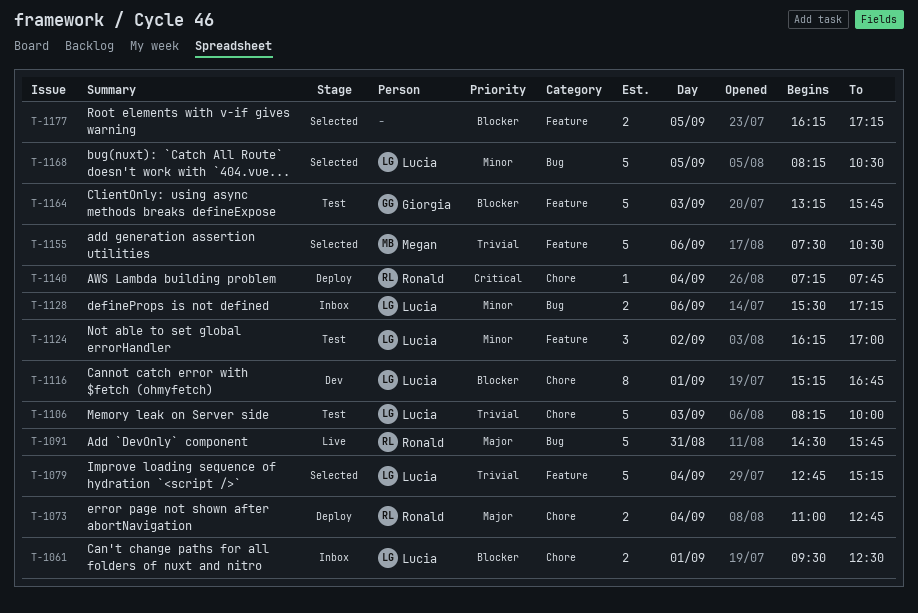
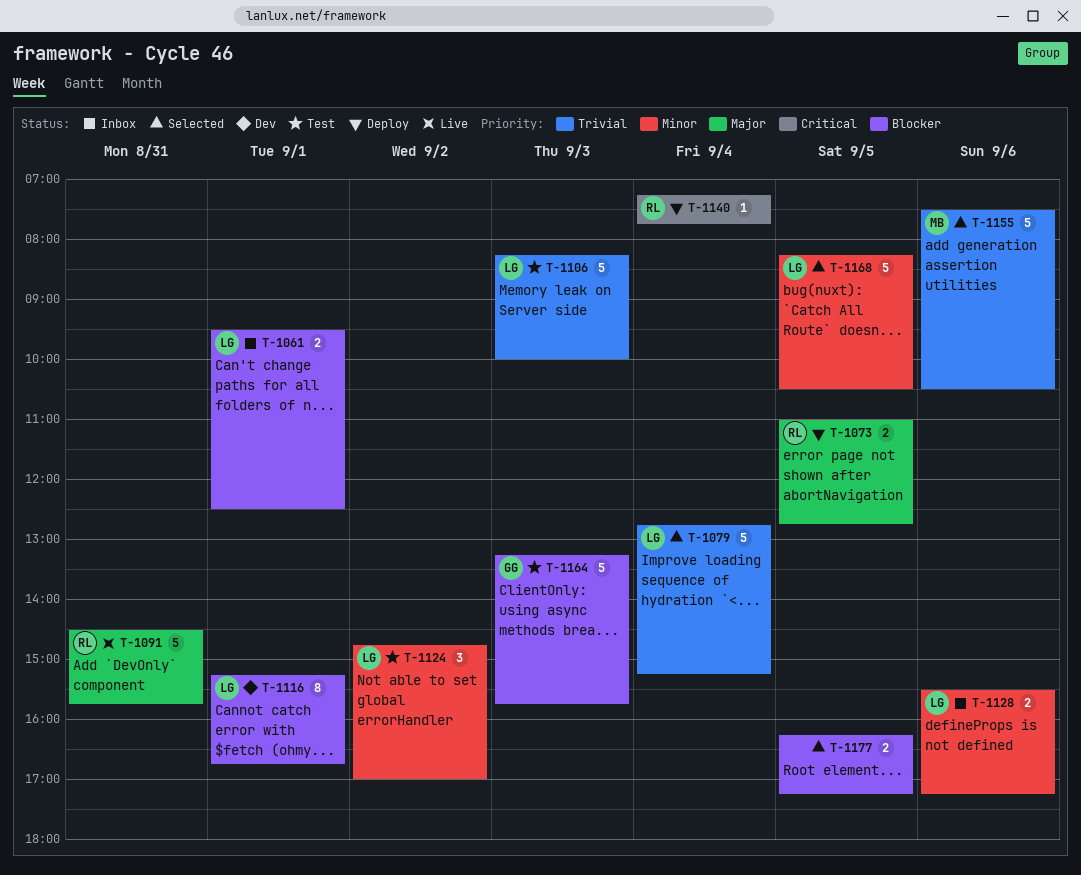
T-1073, day: Sep 4 -> Sep 5
T-1124, begins: 16:15 -> 14:45

